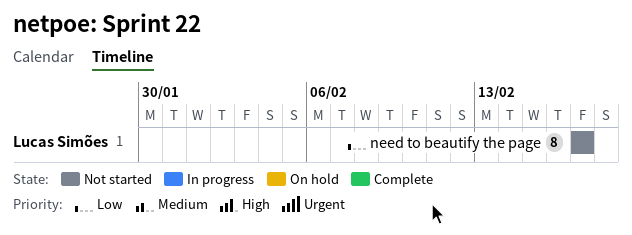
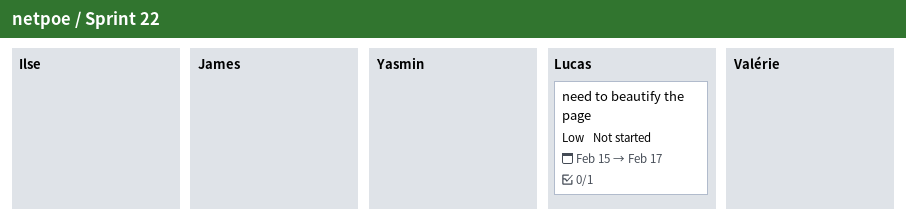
need to beautify the page, start: Feb 17 -> Feb 15

